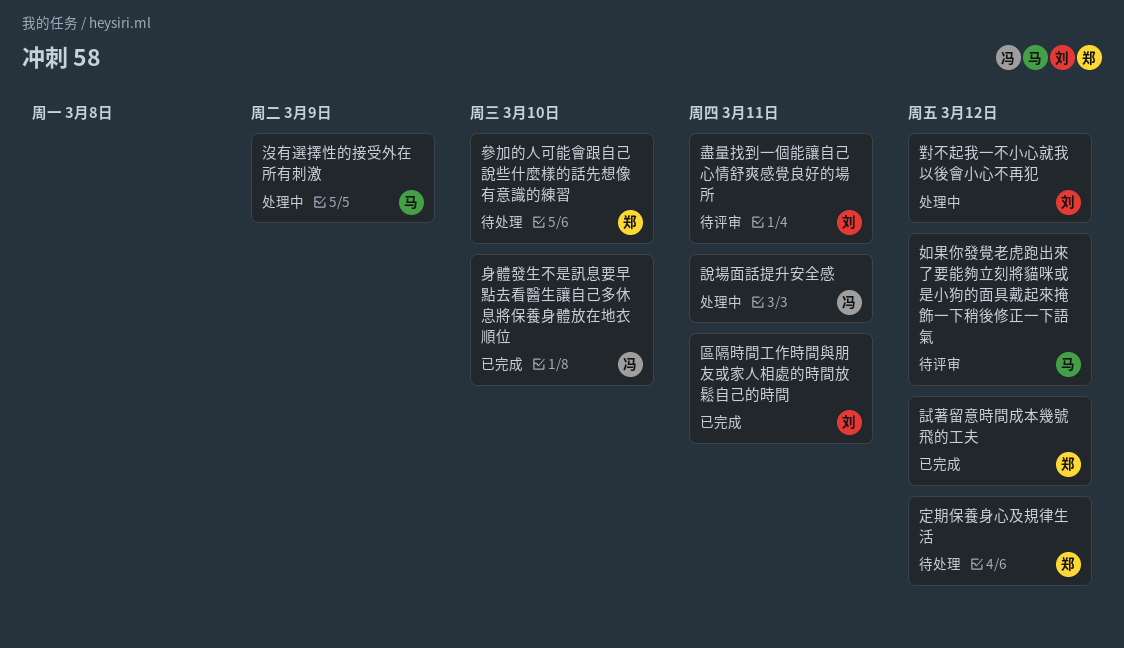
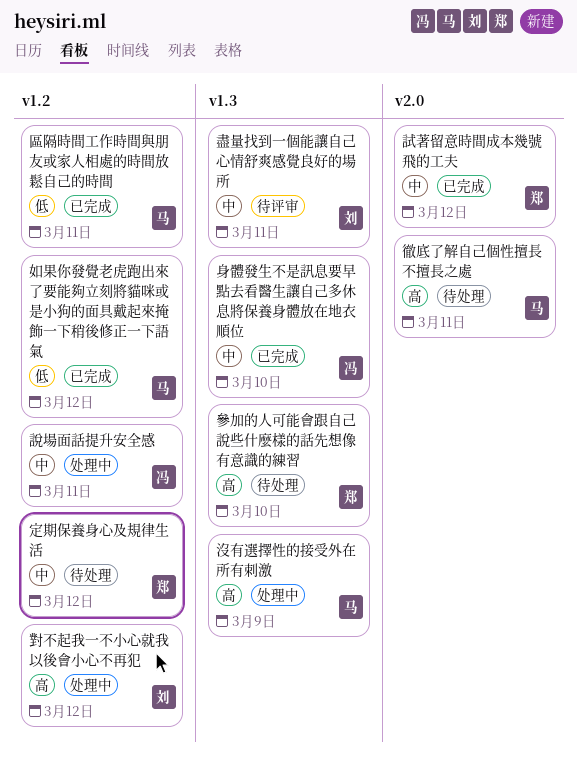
區隔時間工作時間與朋友或家人相處的時間放鬆自己的時間, owner: 刘 -> 马
如果你發覺老虎跑出來了要能夠立刻將貓咪或是小狗的面具戴起來掩飾一下稍後修正一下語氣, status: 待评审 -> 已完成
徹底了解自己個性擅長不擅長之處: none -> present

